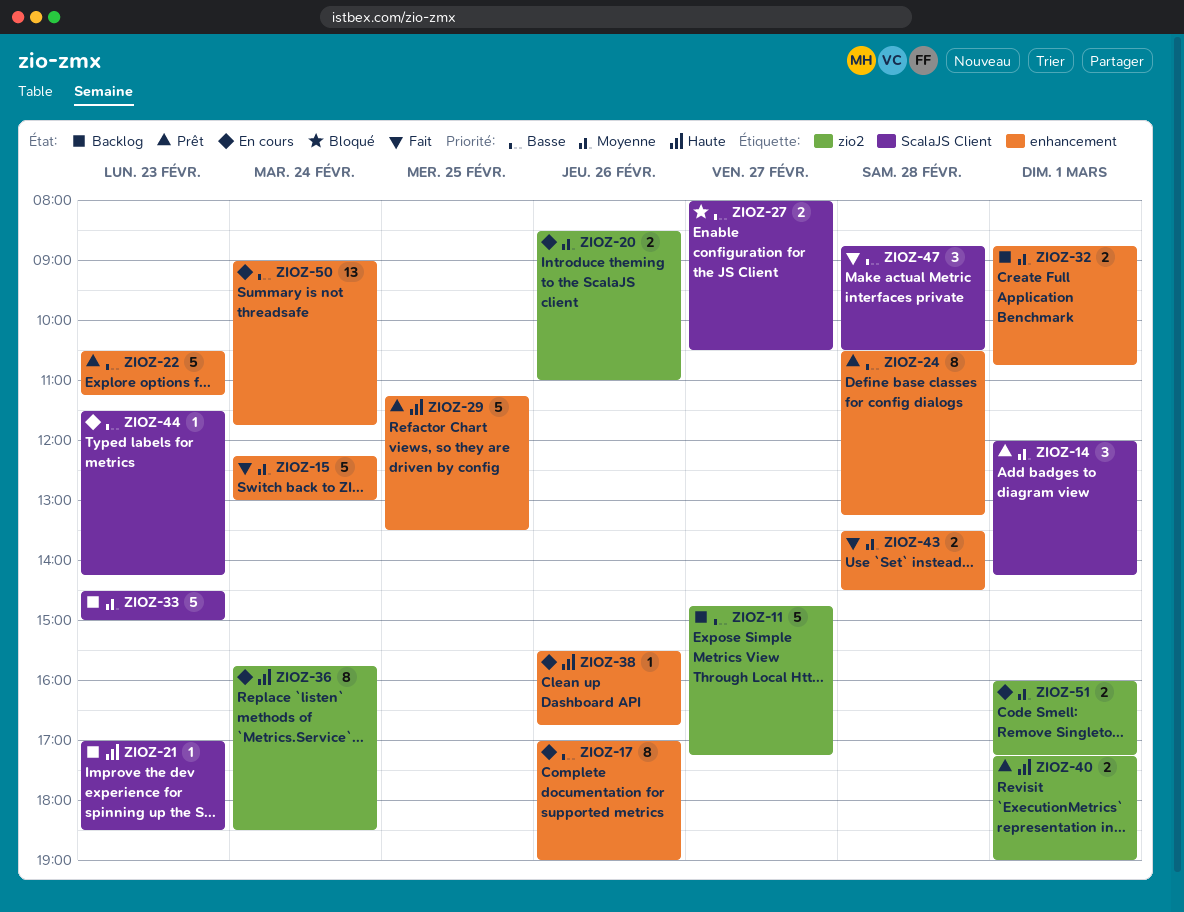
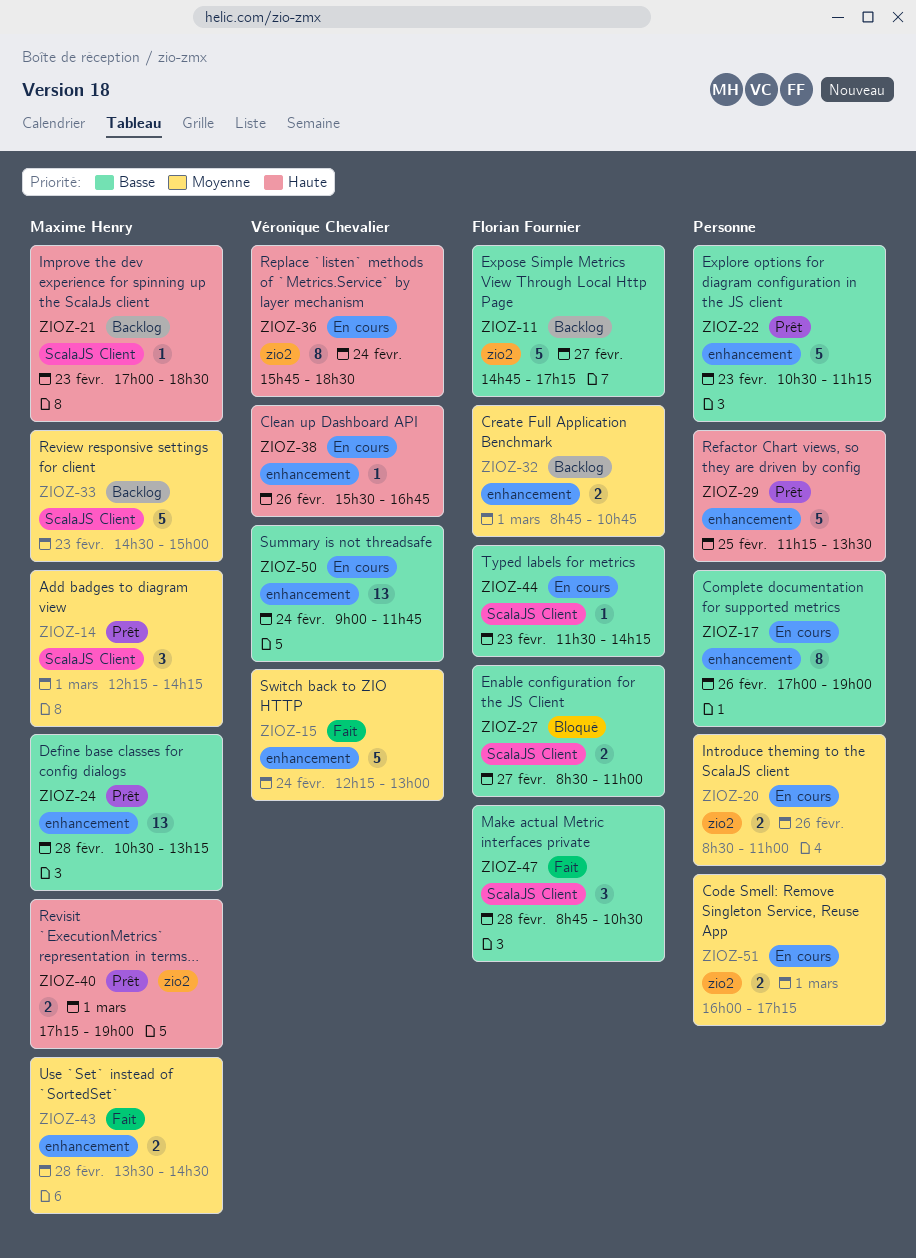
ZIOZ-14, begins: 12:00 -> 12:15
ZIOZ-24, estimate: 8 -> 13
ZIOZ-27, begins: 08:00 -> 08:30
ZIOZ-27, ends: 10:30 -> 11:00

